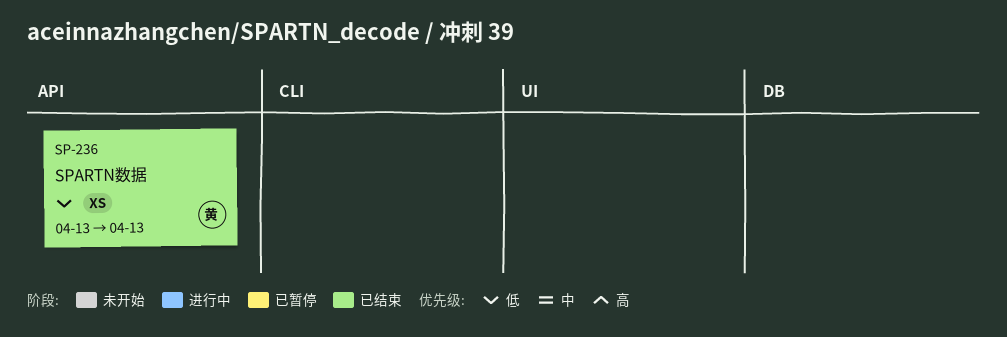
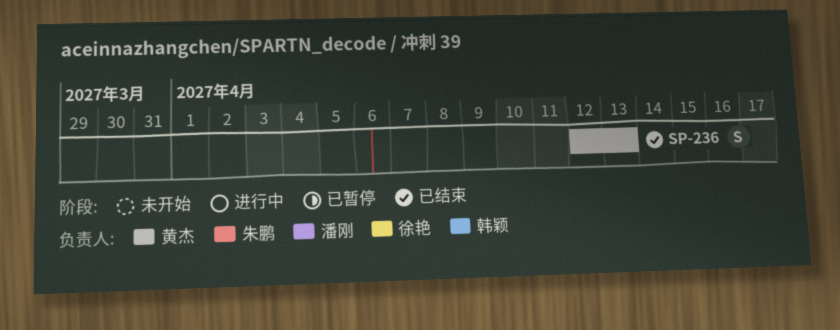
SP-236, estimate: XS -> S
SP-236, start: Apr 13 -> Apr 12

